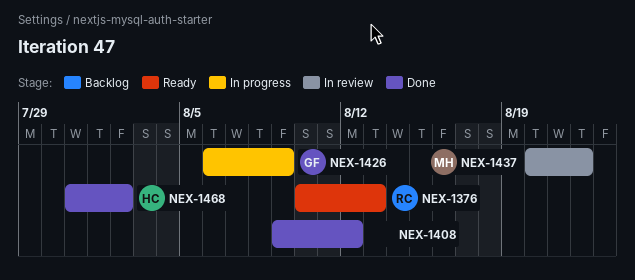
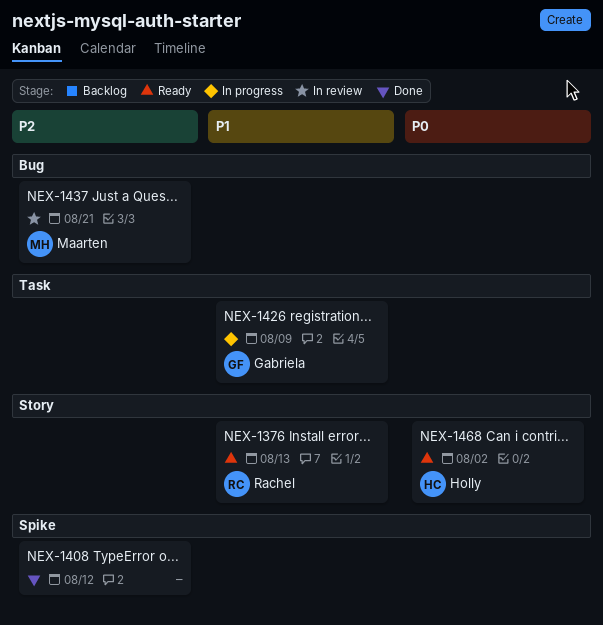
NEX-1437, due: Aug 22 -> Aug 21
NEX-1468, status: Done -> Ready

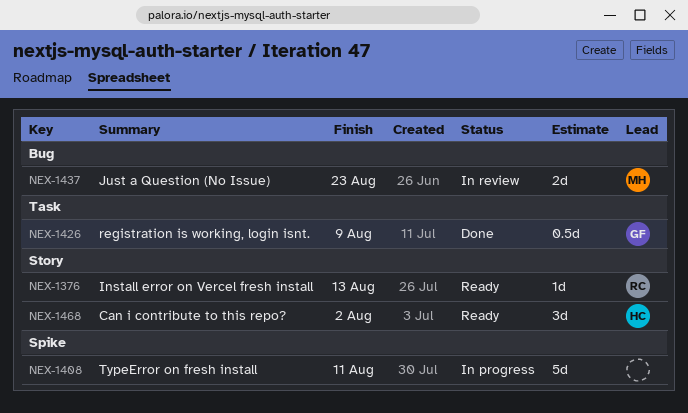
NEX-1408, status: Done -> In progress
NEX-1408, due: Aug 12 -> Aug 11
NEX-1426, status: In progress -> Done
NEX-1437, due: Aug 21 -> Aug 23

